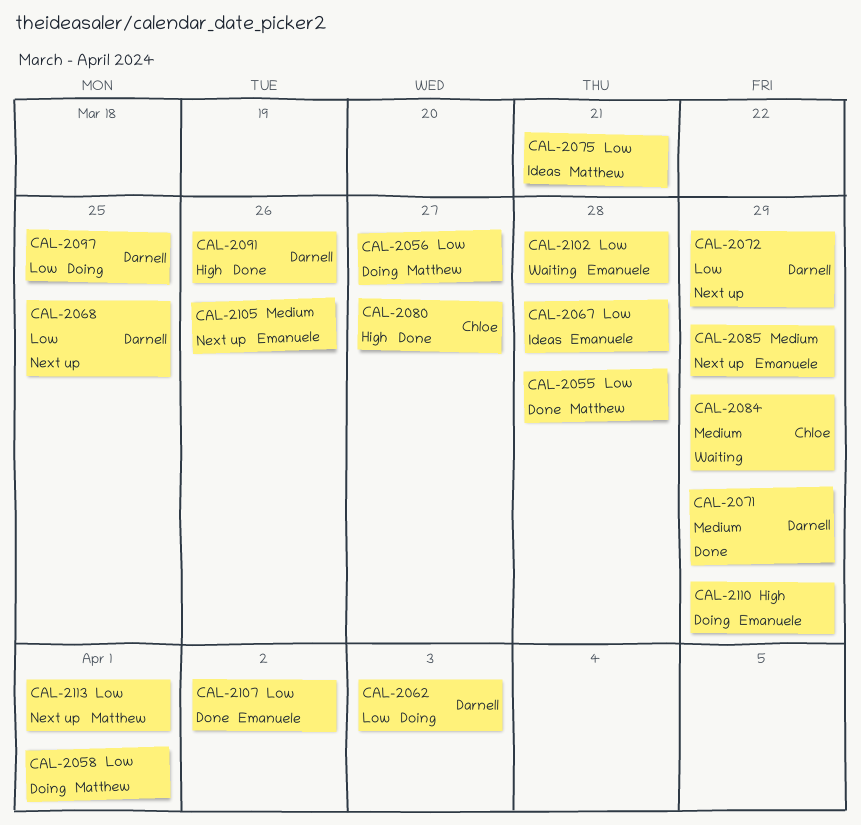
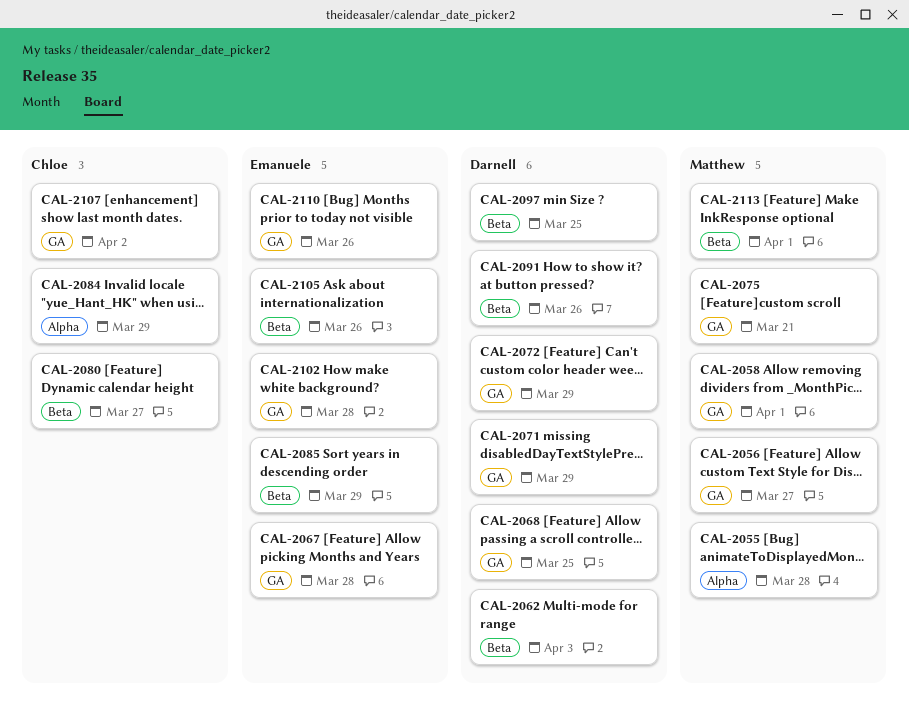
CAL-2107, owner: Emanuele -> Chloe
CAL-2110, due: Mar 29 -> Mar 26

